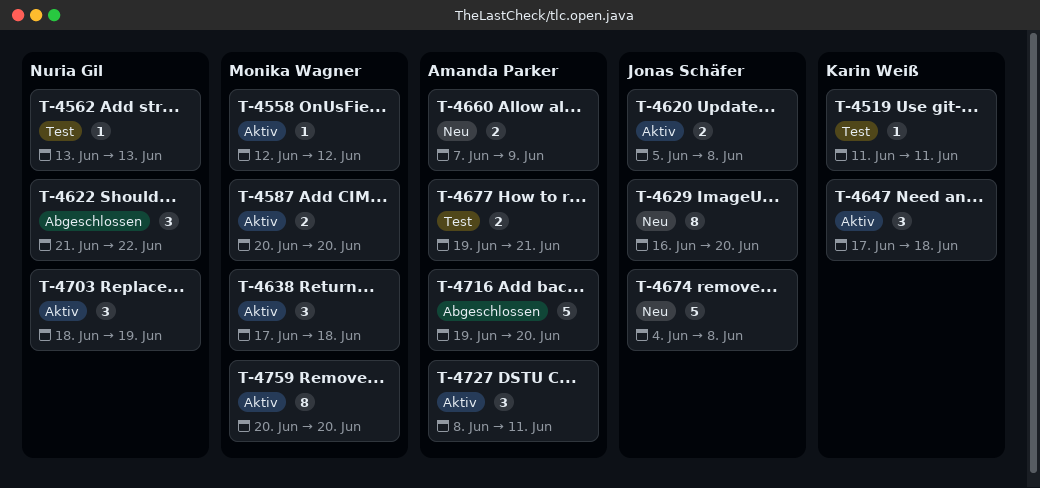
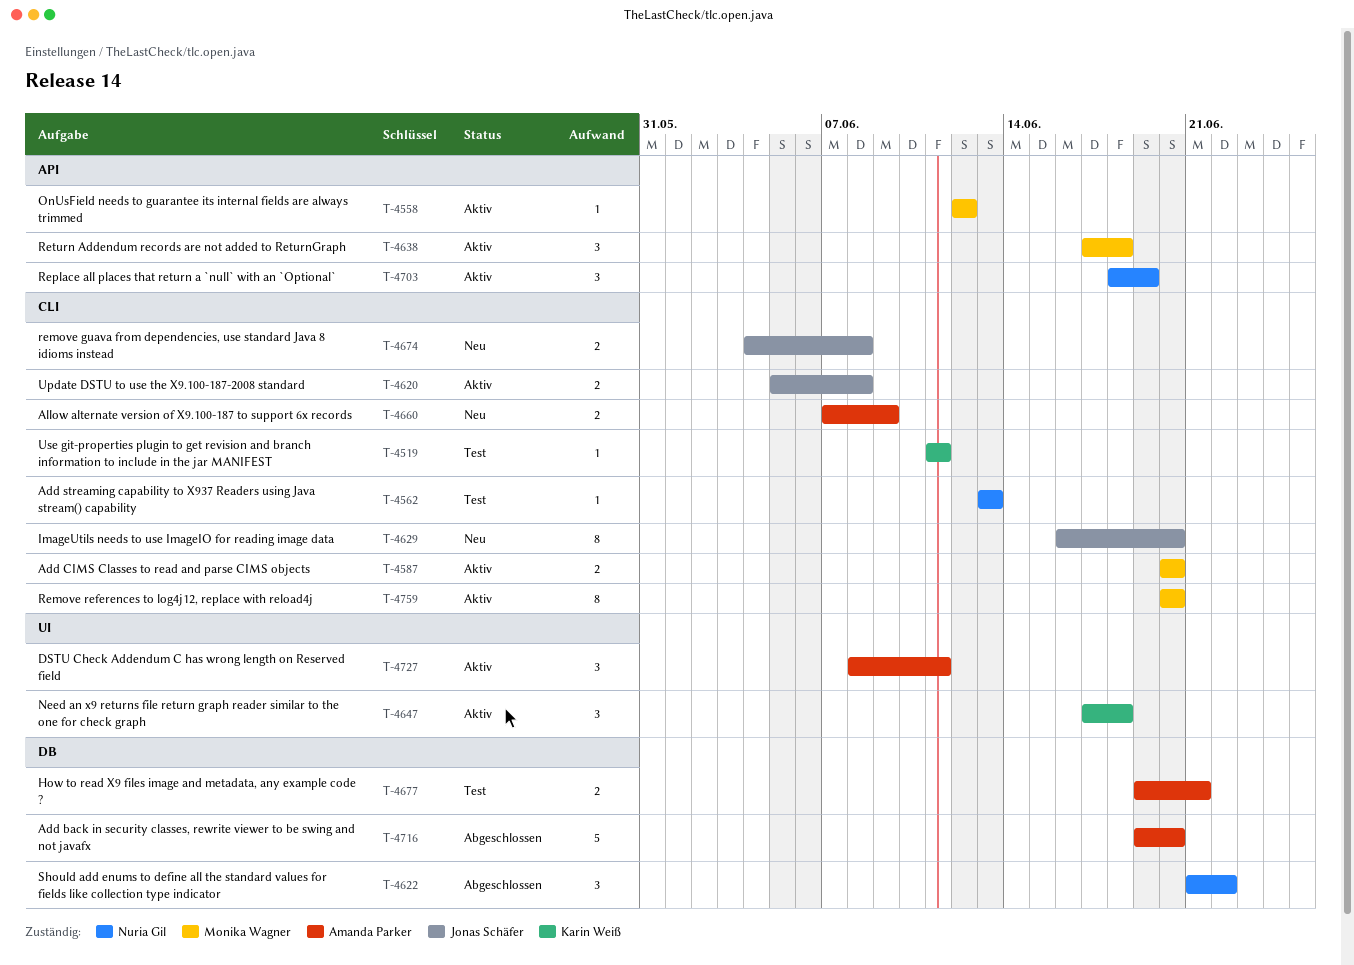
T-4674, estimate: 5 -> 2

